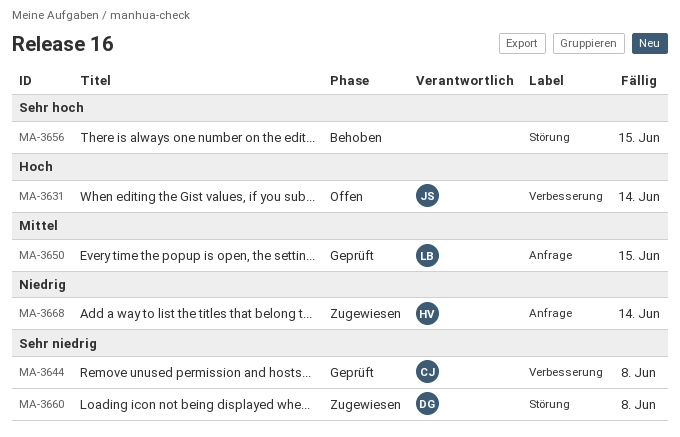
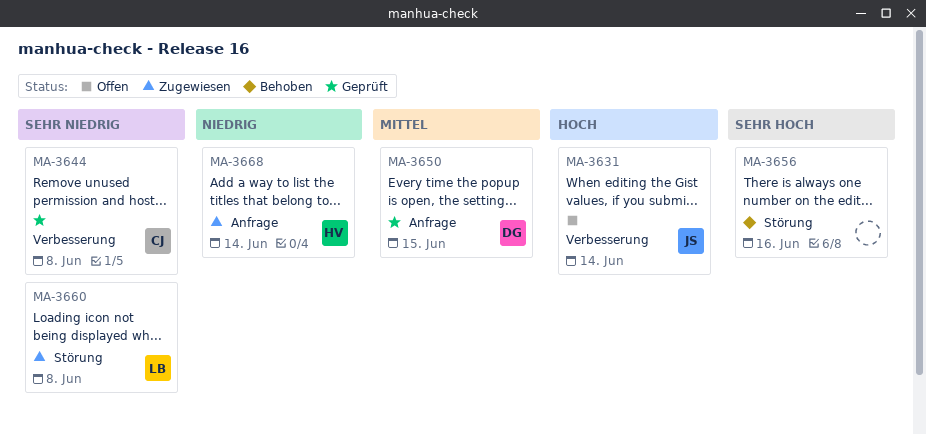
MA-3650, owner: LB -> DG
MA-3656, due: Jun 15 -> Jun 16
MA-3660, owner: DG -> LB

